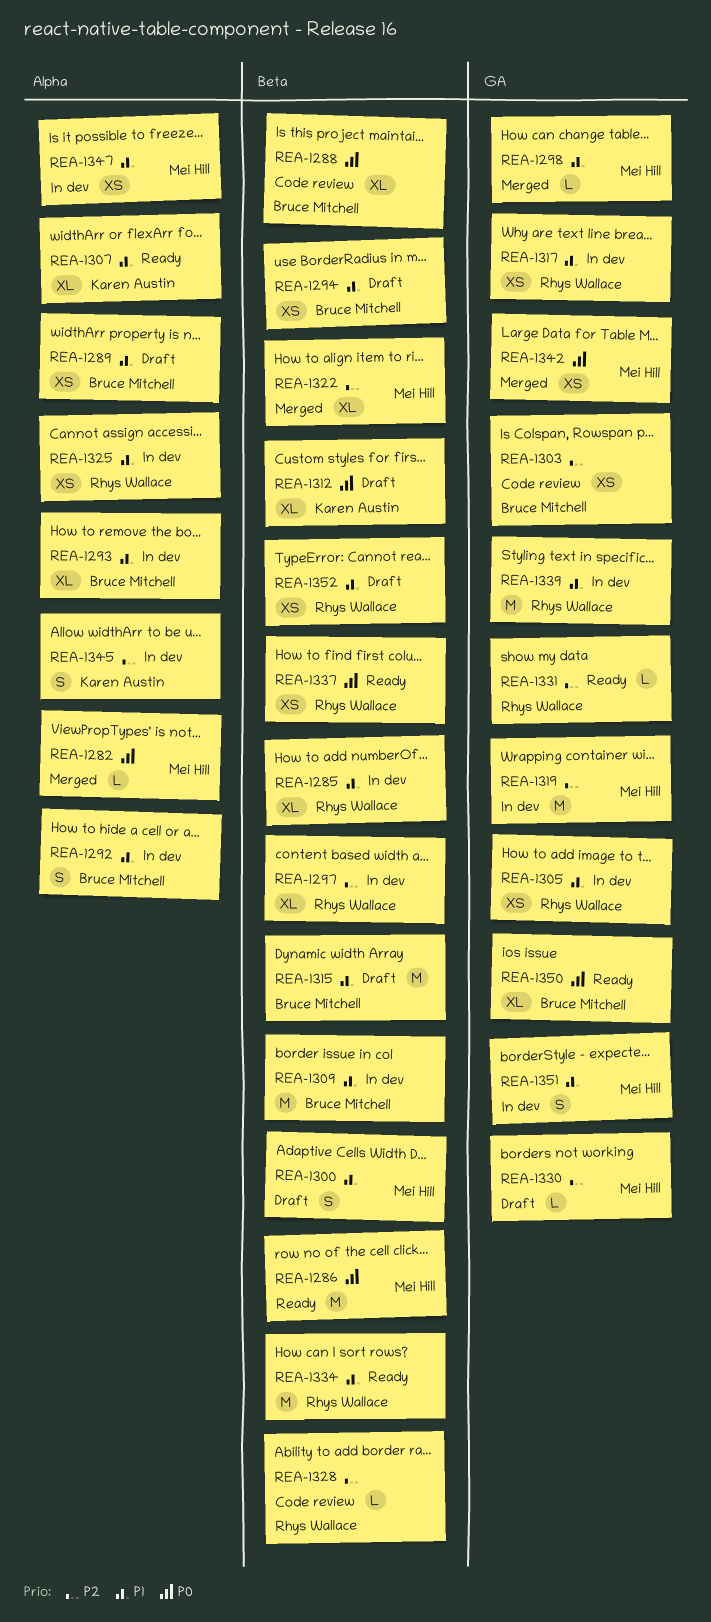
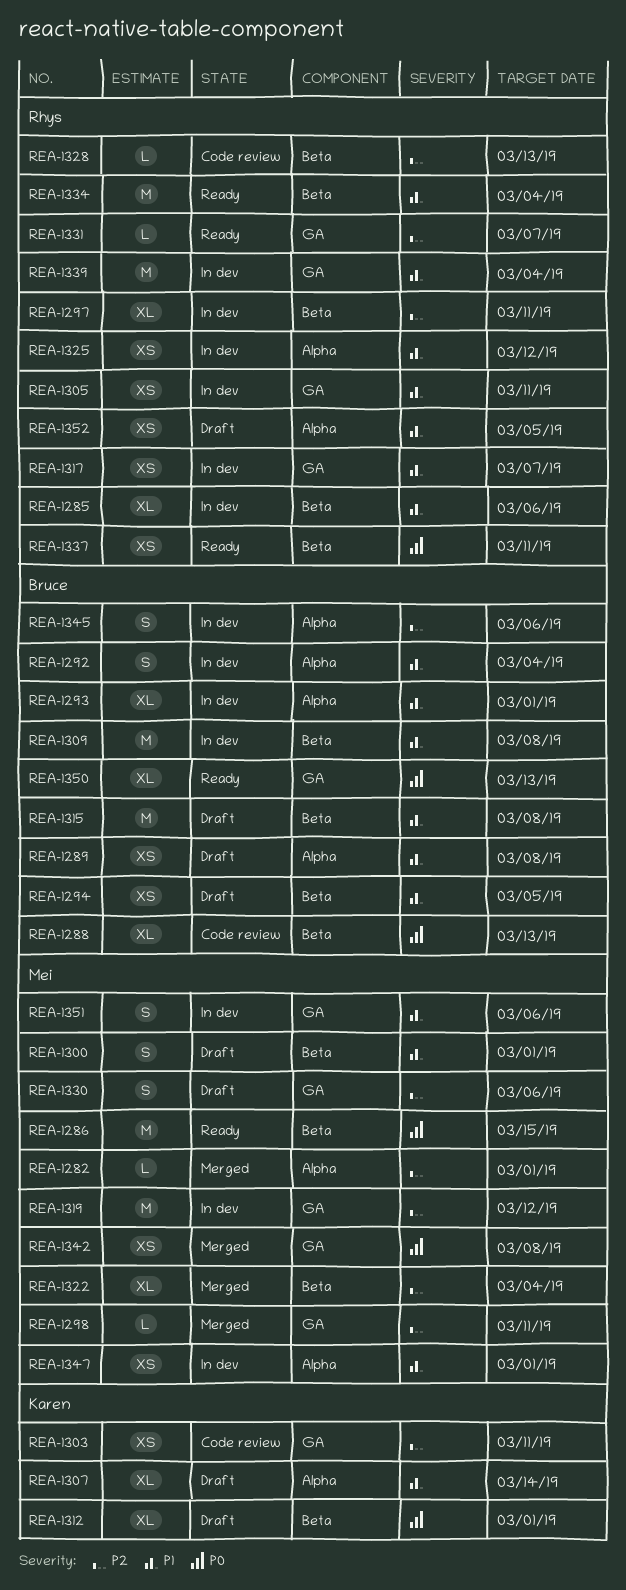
REA-1282, priority: P0 -> P2
REA-1298, priority: P1 -> P2
REA-1303, owner: Bruce Mitchell -> Karen Austin
REA-1307, status: Ready -> Draft
REA-1330, estimate: L -> S
REA-1345, owner: Karen Austin -> Bruce Mitchell
REA-1352, label: Beta -> Alpha

